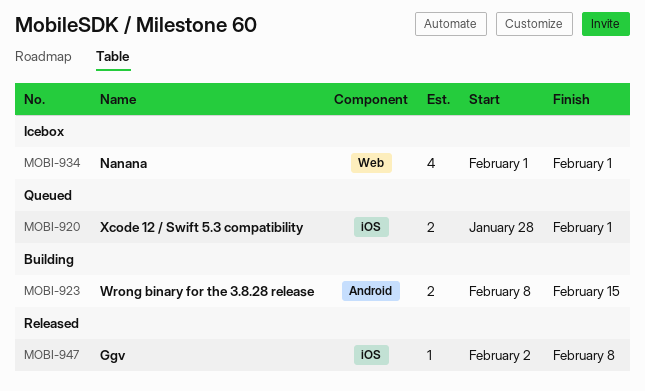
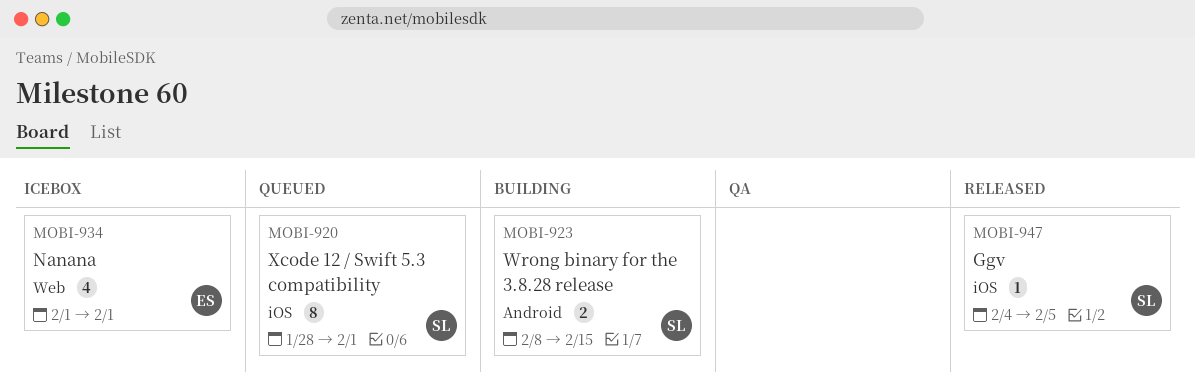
MOBI-920, estimate: 2 -> 8
MOBI-947, start: Feb 2 -> Feb 4
MOBI-947, due: Feb 8 -> Feb 5

